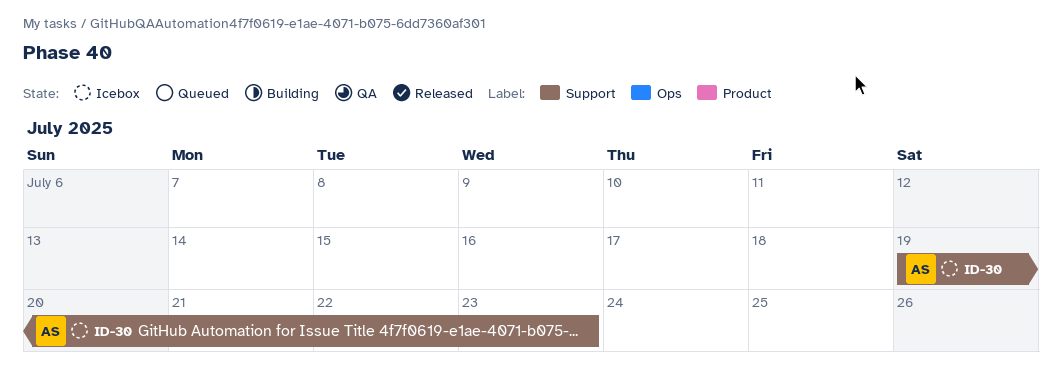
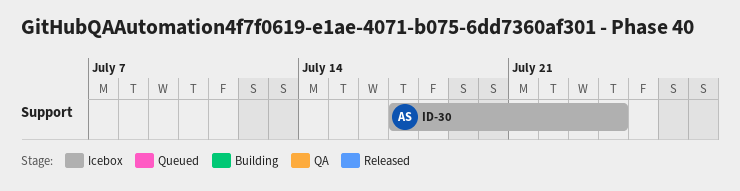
ID-30, start: Jul 19 -> Jul 17
ID-30, due: Jul 23 -> Jul 24

